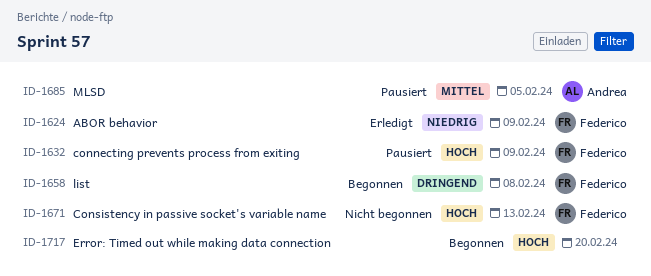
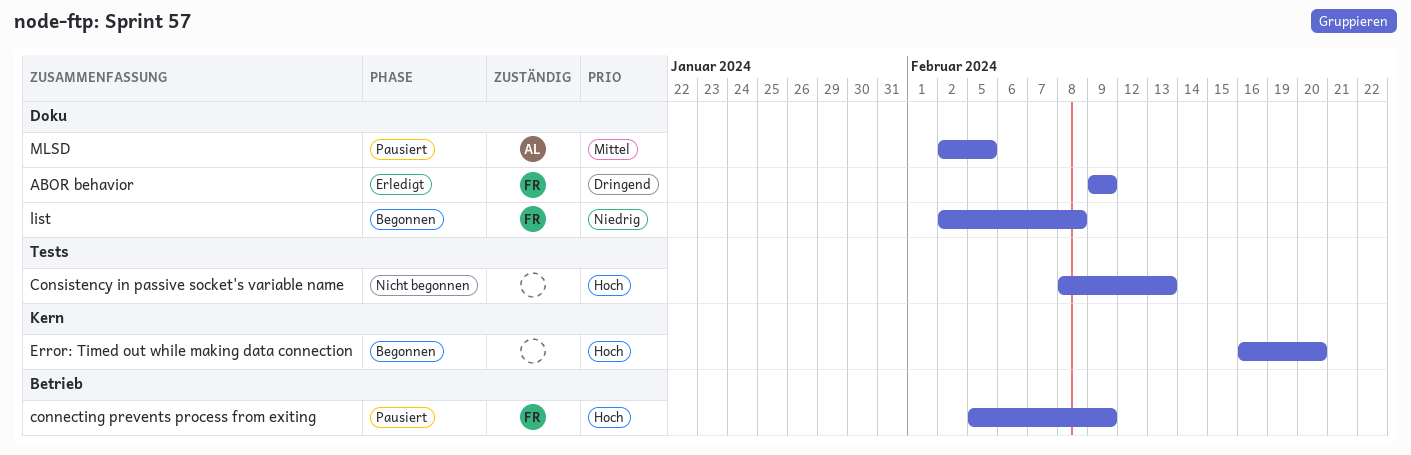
ABOR behavior, priority: Niedrig -> Dringend
Consistency in passive socket's variable name, owner: Federico -> none
list, priority: Dringend -> Niedrig

